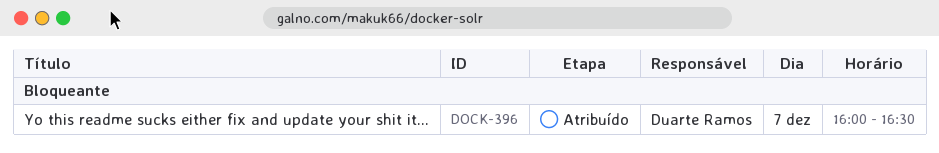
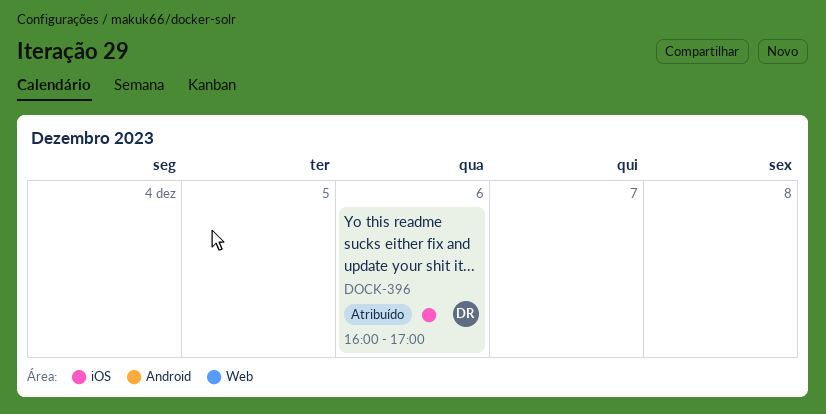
DOCK-396, day: Dec 7 -> Dec 6
DOCK-396, ends: 16:30 -> 17:00

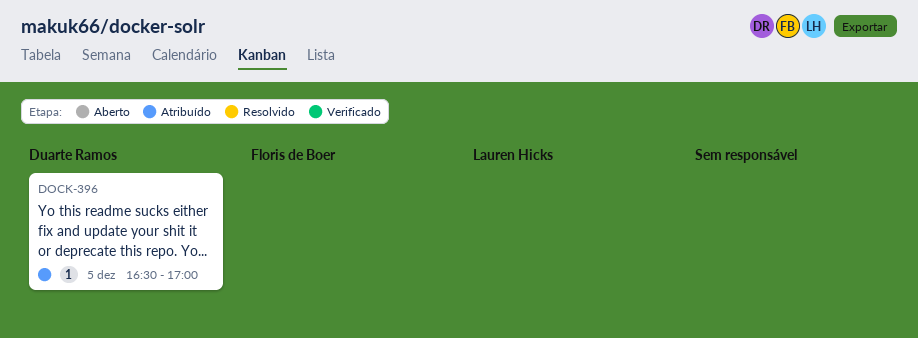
DOCK-396, day: Dec 6 -> Dec 5
DOCK-396, begins: 16:00 -> 16:30

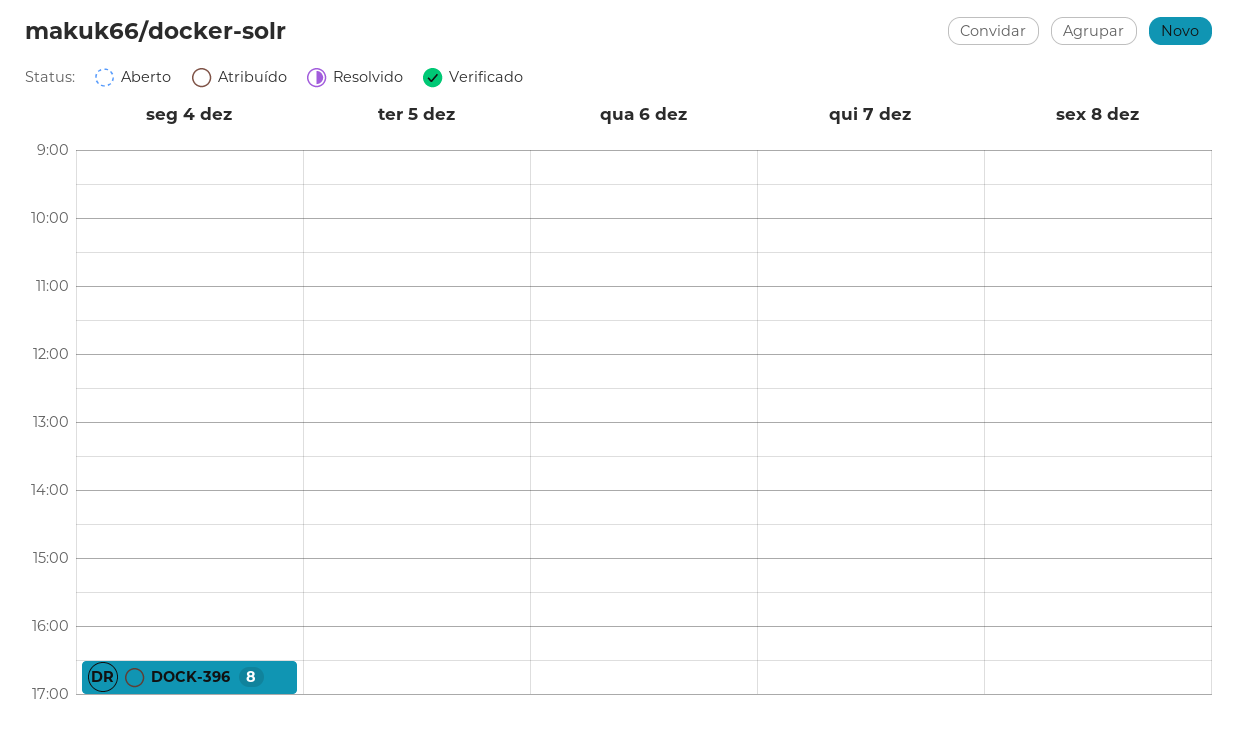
DOCK-396, estimate: 1 -> 8
DOCK-396, day: Dec 5 -> Dec 4

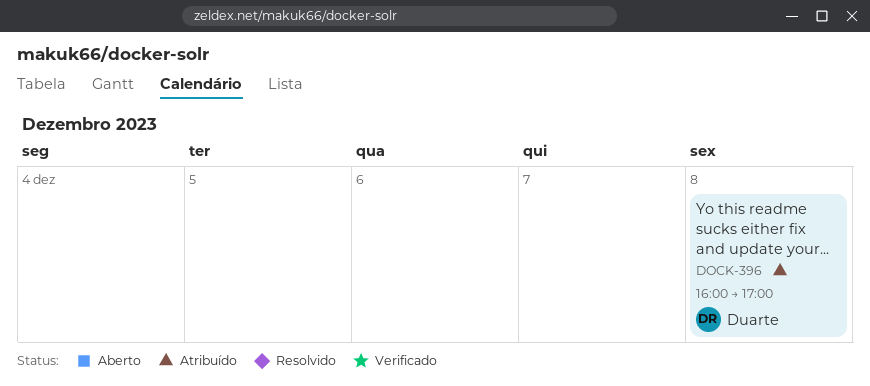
DOCK-396, day: Dec 4 -> Dec 8
DOCK-396, begins: 16:30 -> 16:00

